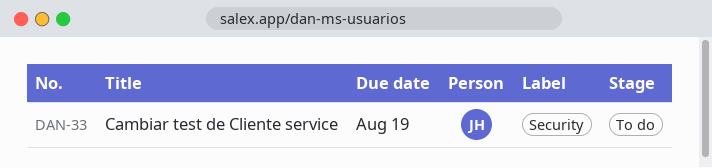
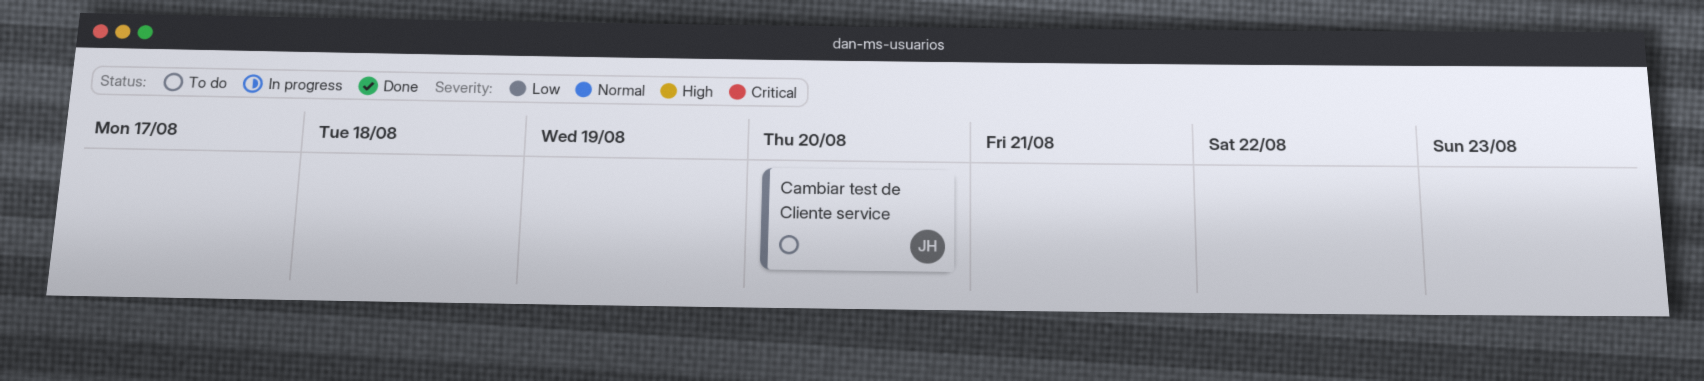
Cambiar test de Cliente service, due: Aug 19 -> Aug 20

